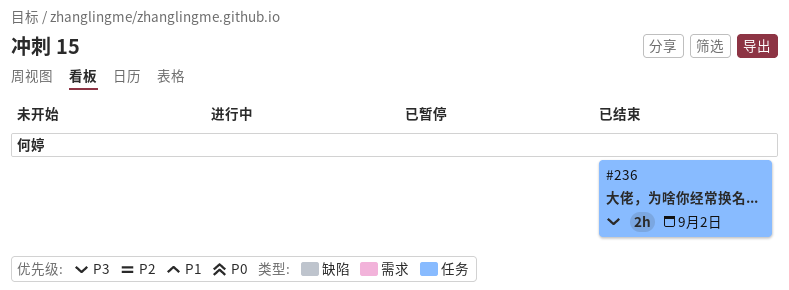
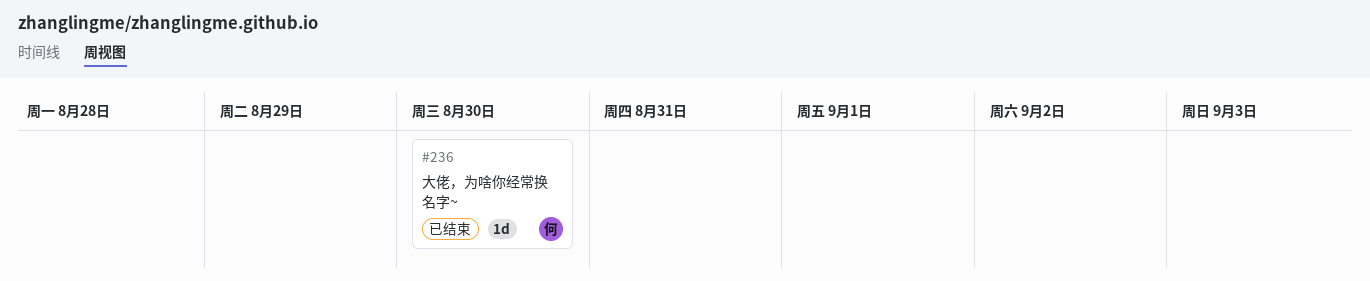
#236, estimate: 2h -> 1d
#236, due: Sep 2 -> Aug 30

